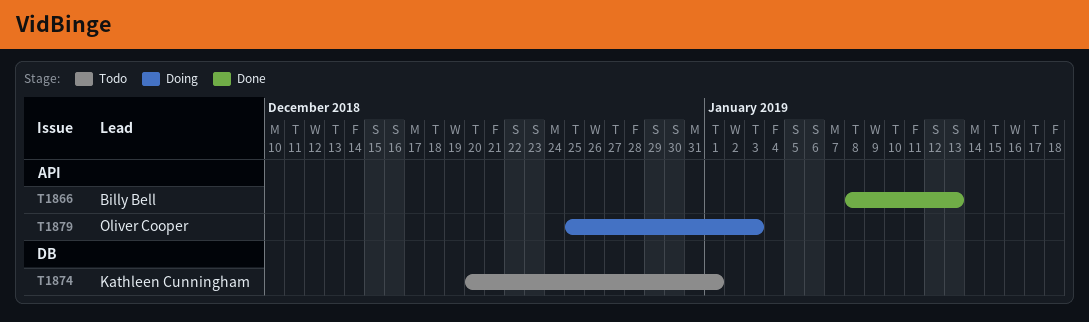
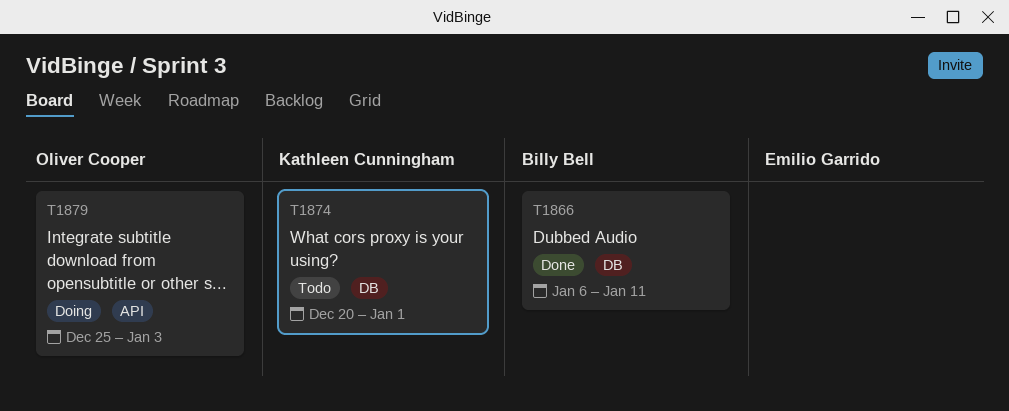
T1866, label: API -> DB
T1866, start: Jan 8 -> Jan 6
T1866, due: Jan 13 -> Jan 11

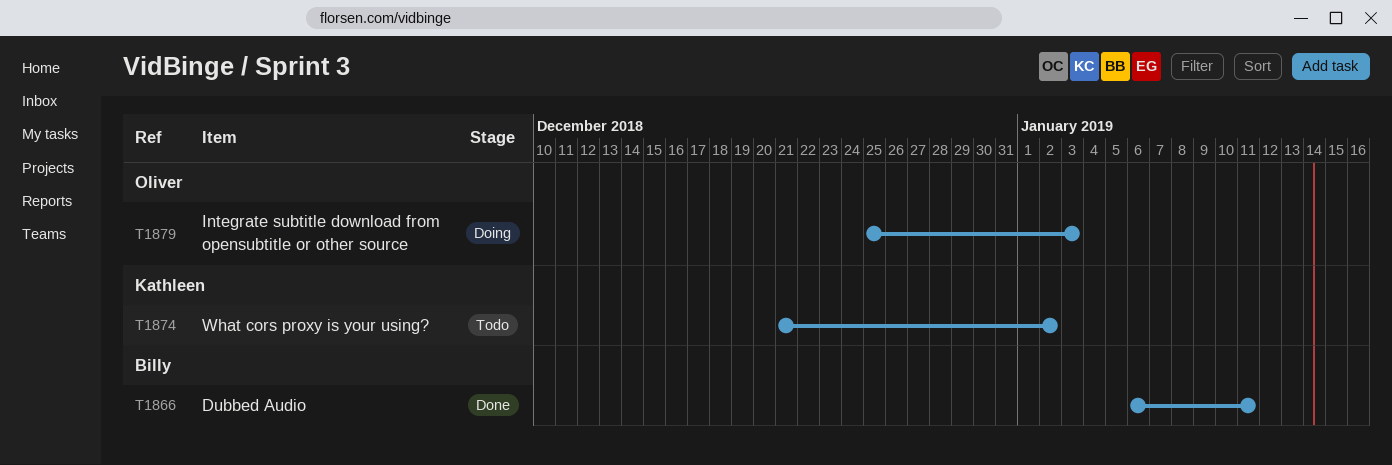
T1874, start: Dec 20 -> Dec 21
T1874, due: Jan 1 -> Jan 2

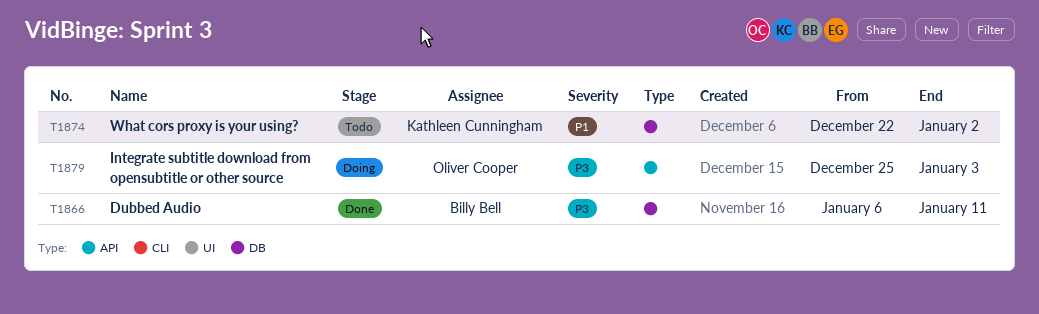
T1874, start: Dec 21 -> Dec 22

